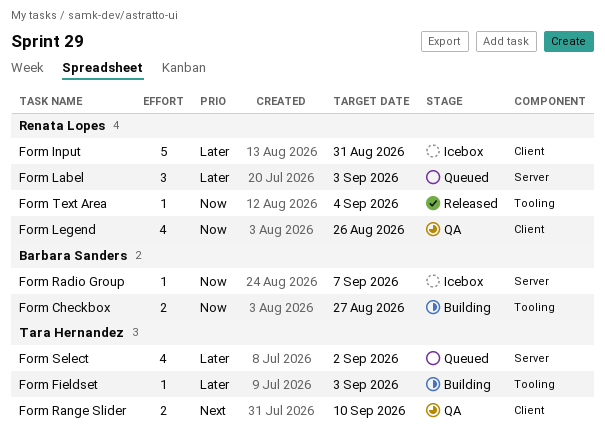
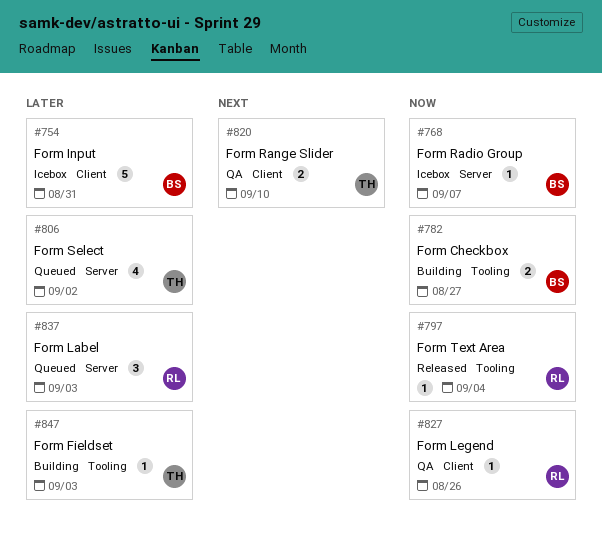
Form Input, owner: Renata Lopes -> Barbara Sanders
Form Legend, estimate: 4 -> 1

